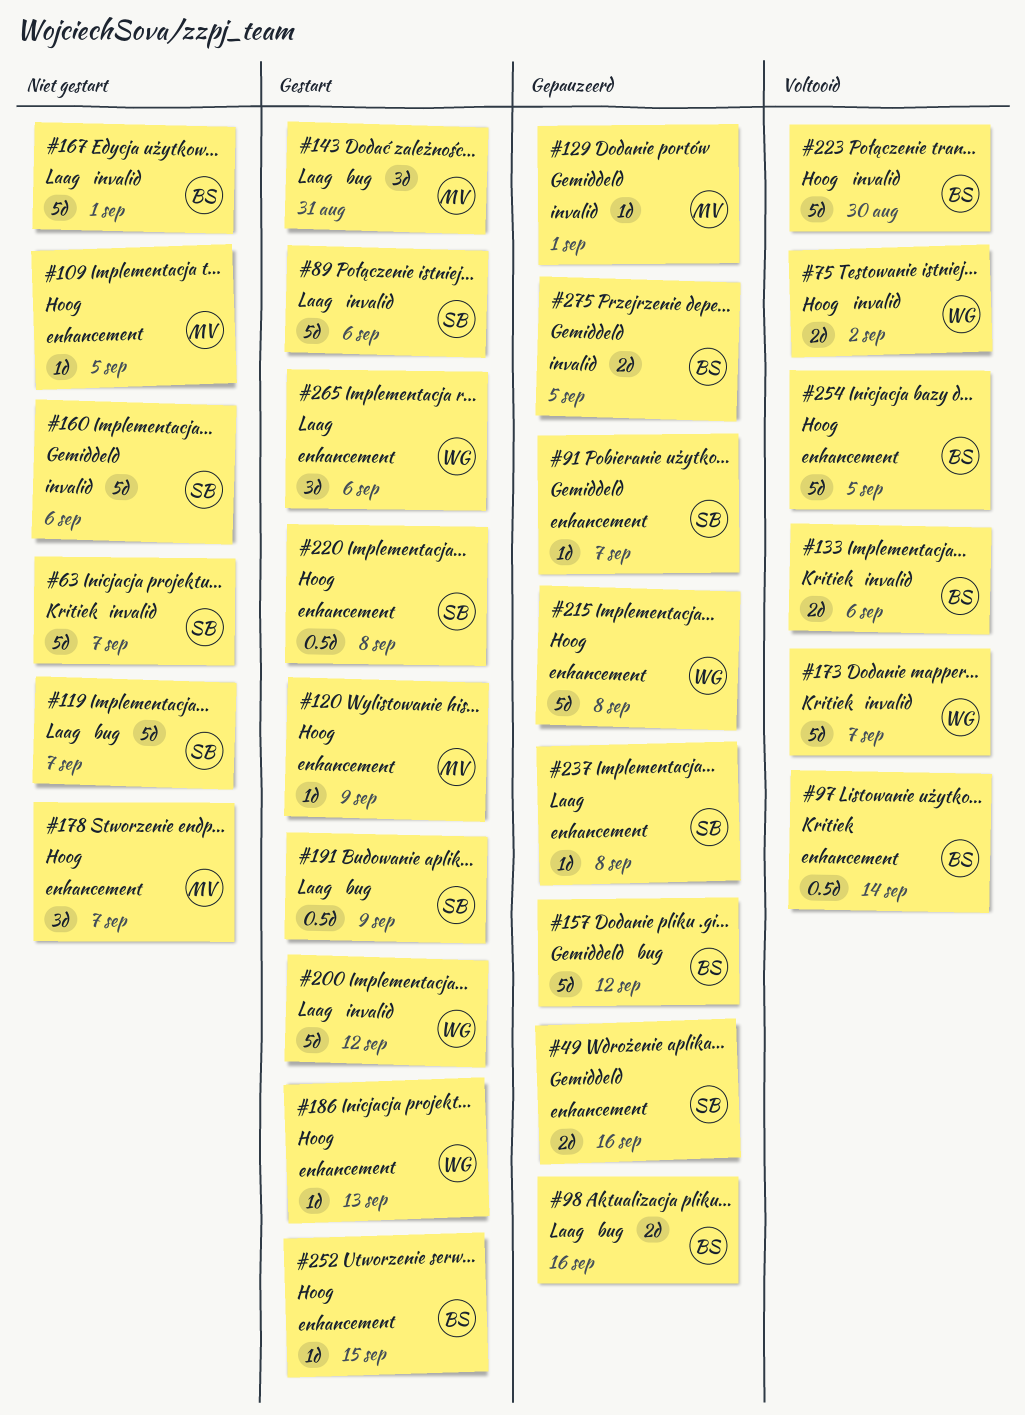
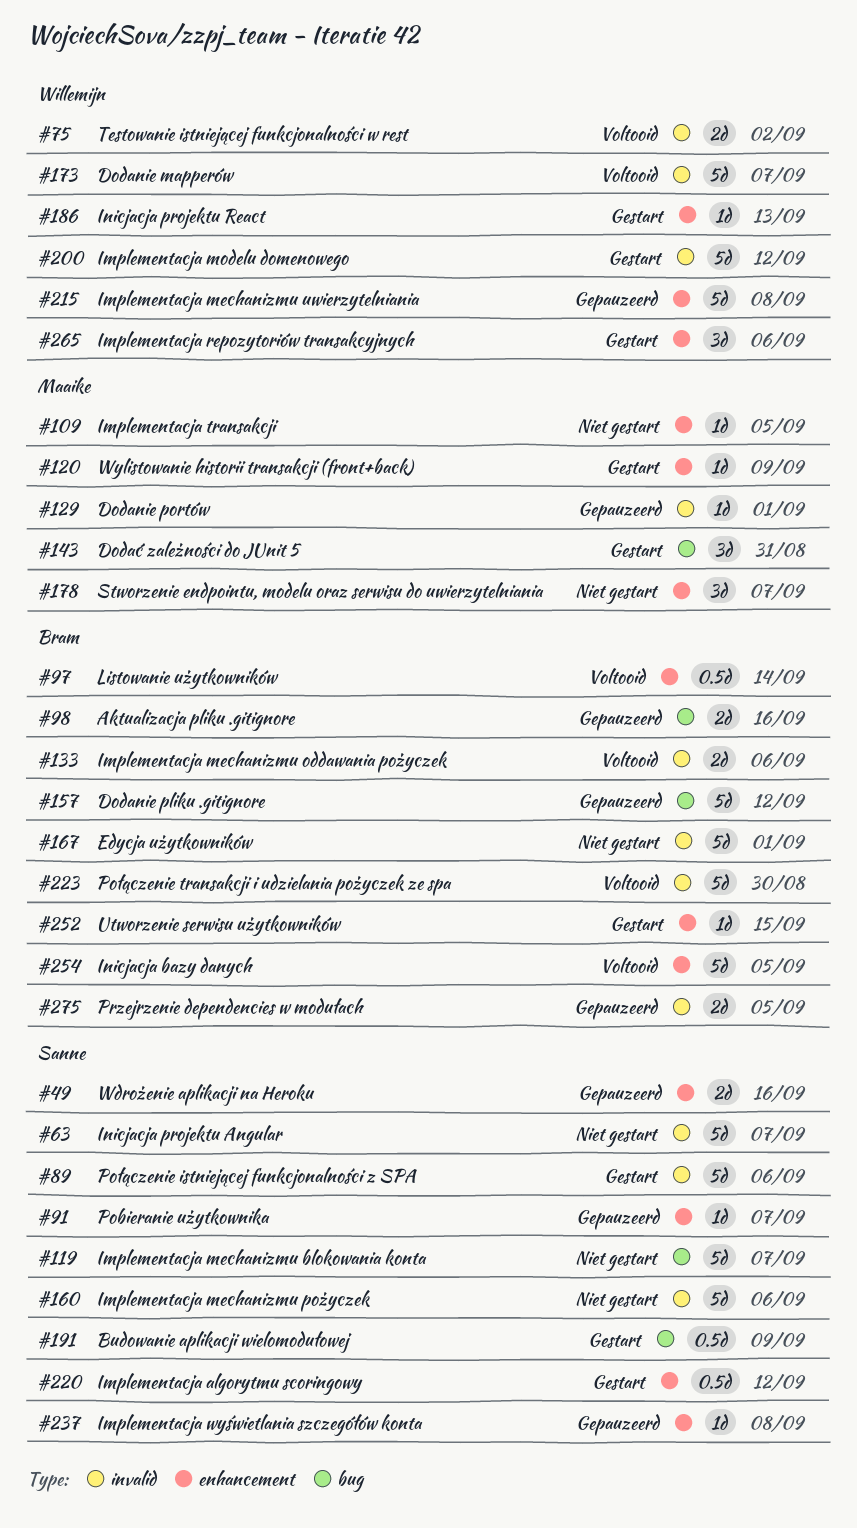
#220, due: Sep 8 -> Sep 12

